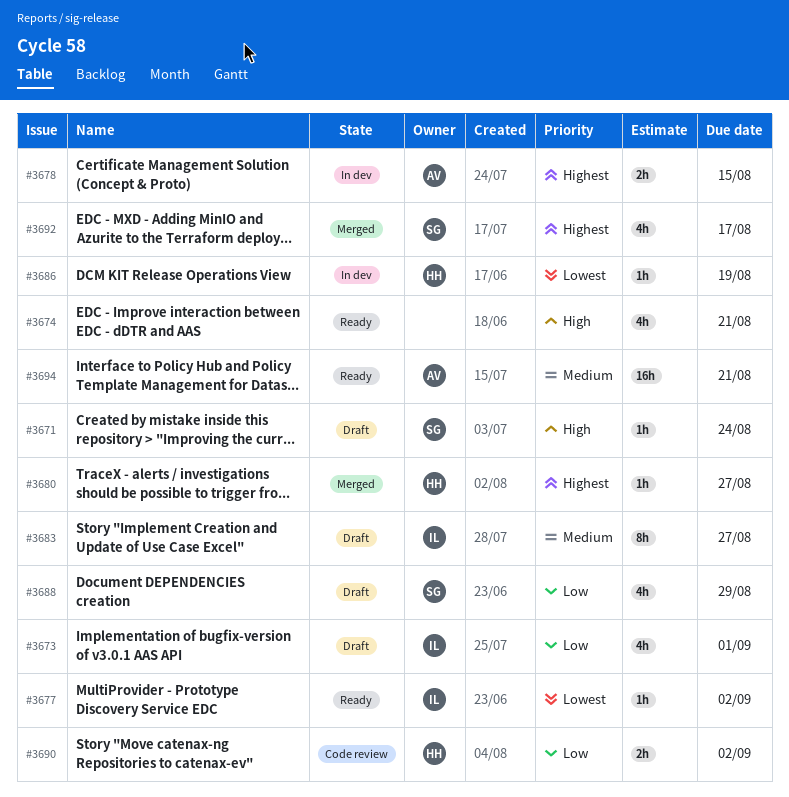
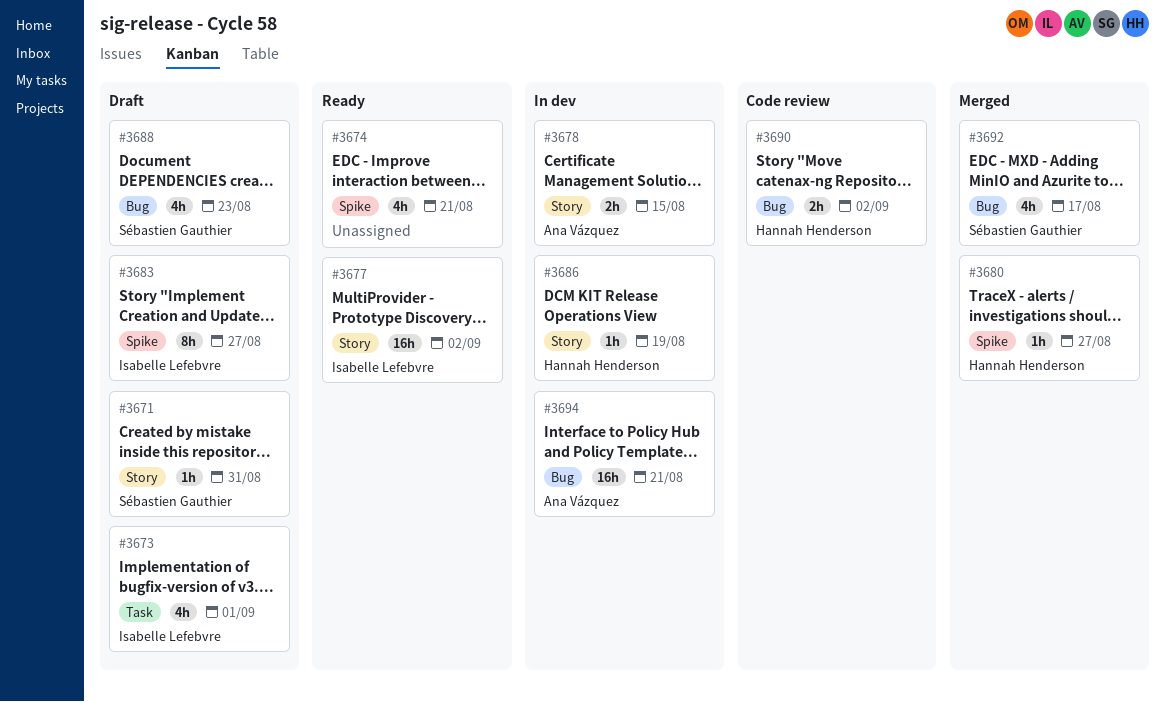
#3671, due: Aug 24 -> Aug 31
#3677, estimate: 1h -> 16h
#3688, due: Aug 29 -> Aug 23
#3694, status: Ready -> In dev

